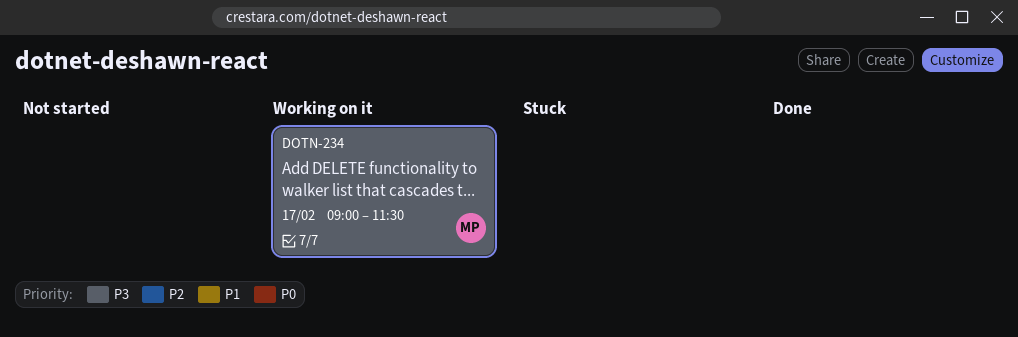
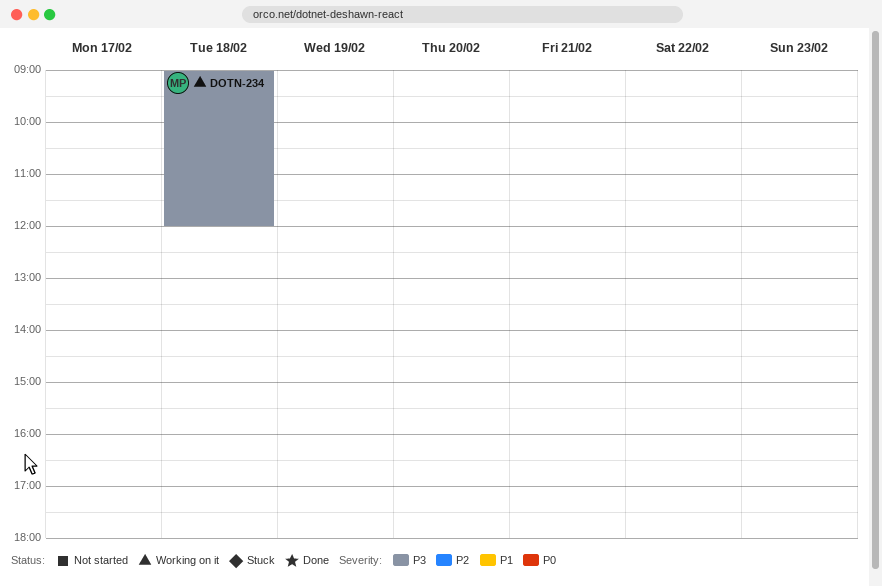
DOTN-234, day: Feb 17 -> Feb 18
DOTN-234, ends: 11:30 -> 12:00

